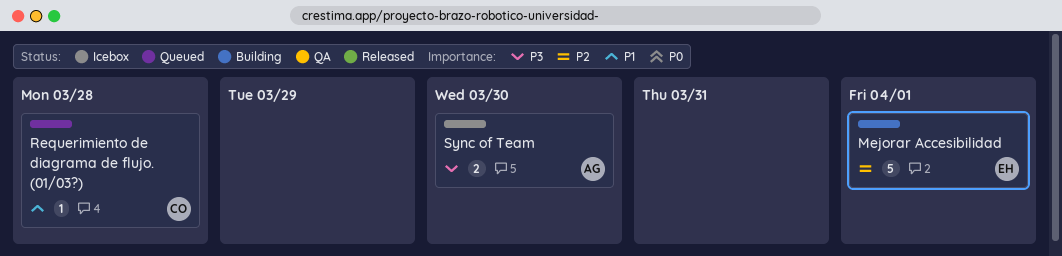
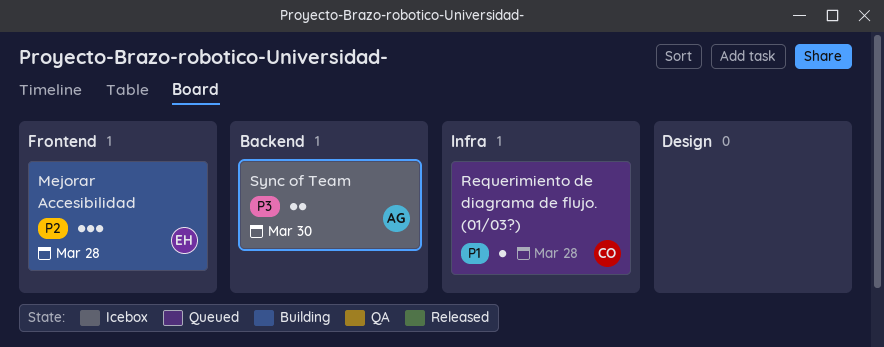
Mejorar Accesibilidad, estimate: 5 -> 3
Mejorar Accesibilidad, due: Apr 1 -> Mar 28

